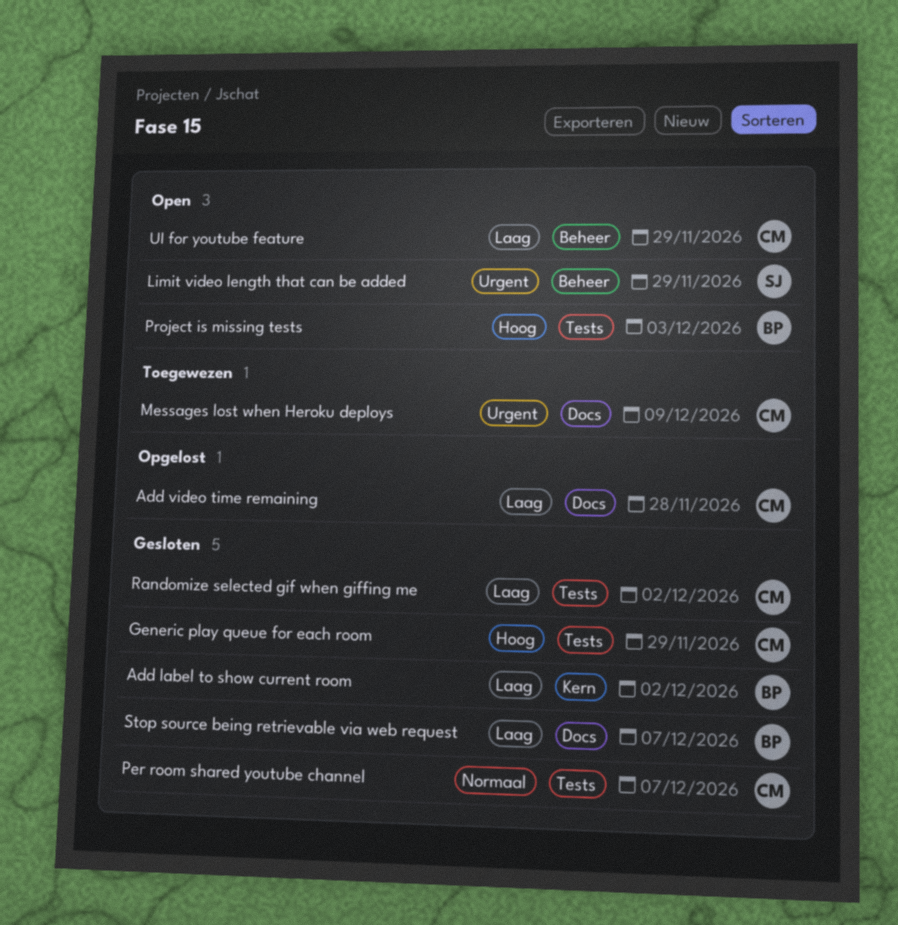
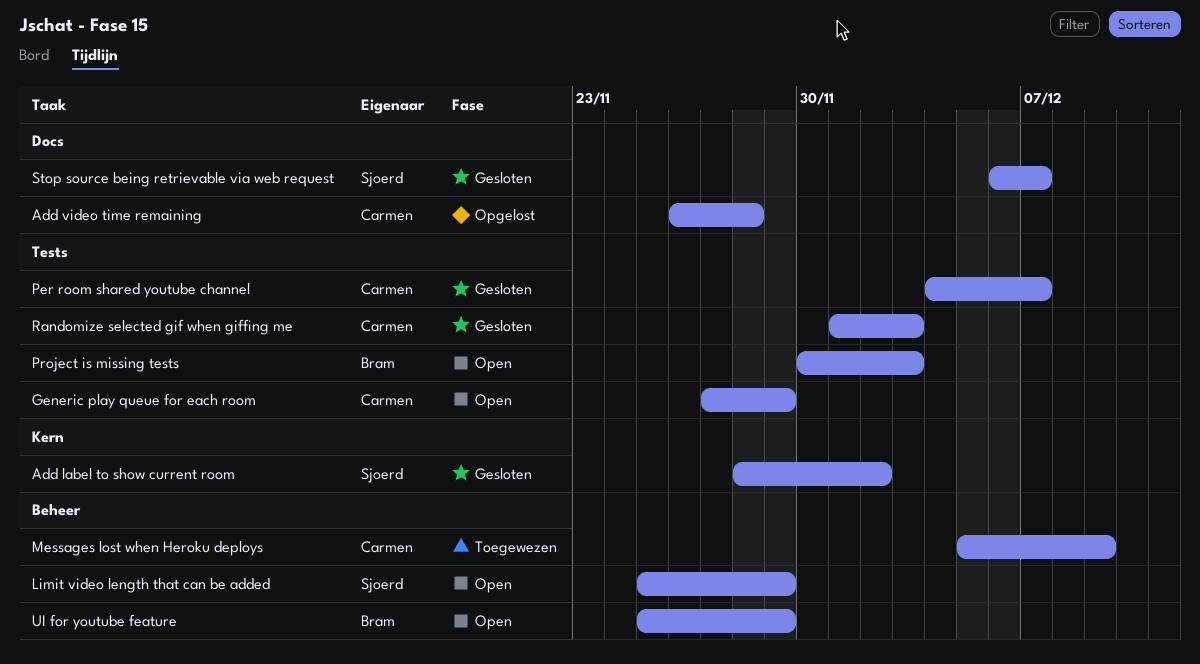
Add label to show current room, owner: Bram -> Sjoerd
Generic play queue for each room, status: Gesloten -> Open
Messages lost when Heroku deploys, label: Docs -> Beheer
Randomize selected gif when giffing me, due: Dec 2 -> Dec 3
Stop source being retrievable via web request, owner: Bram -> Sjoerd
UI for youtube feature, owner: Carmen -> Bram

